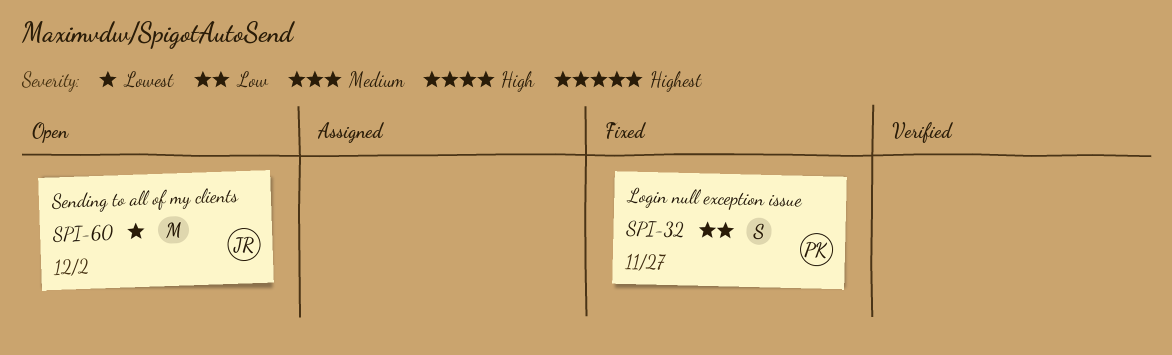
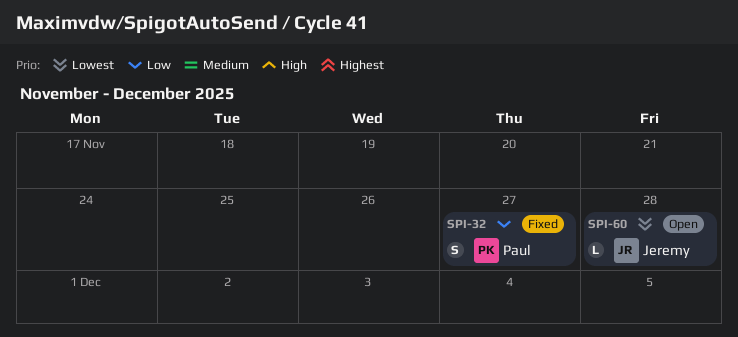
SPI-60, estimate: M -> L
SPI-60, due: Dec 2 -> Nov 28

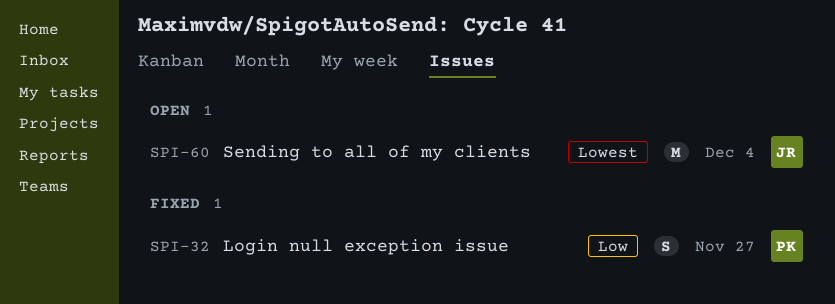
SPI-60, estimate: L -> M
SPI-60, due: Nov 28 -> Dec 4

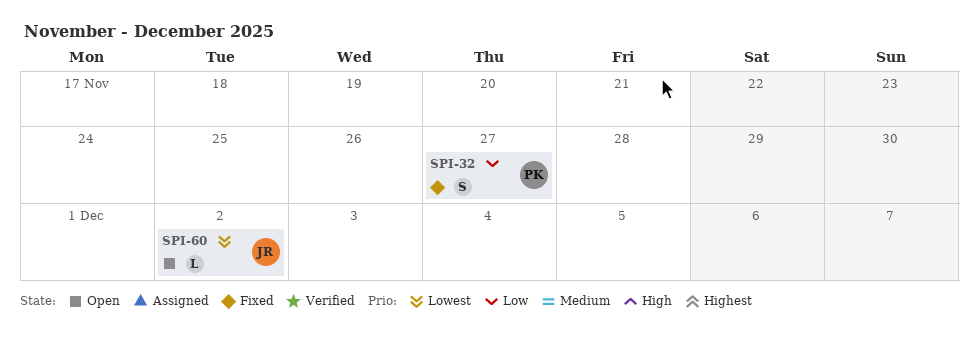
SPI-60, estimate: M -> L
SPI-60, due: Dec 4 -> Dec 2

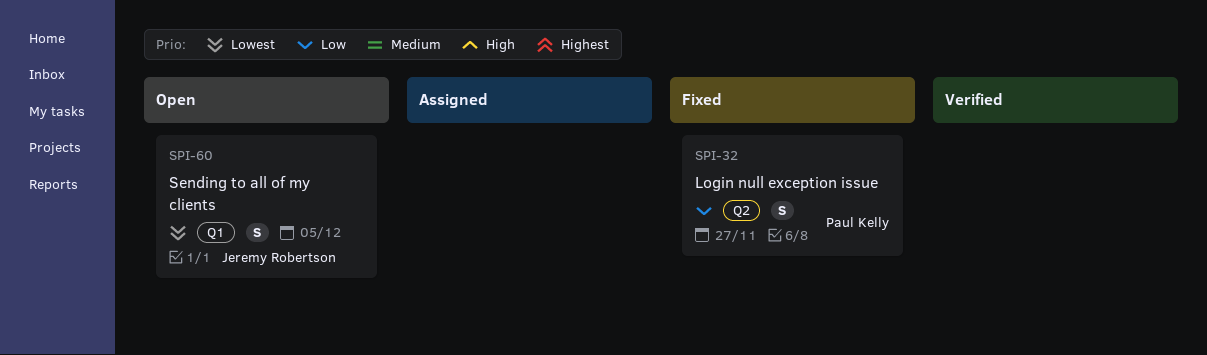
SPI-60, estimate: L -> S
SPI-60, due: Dec 2 -> Dec 5

